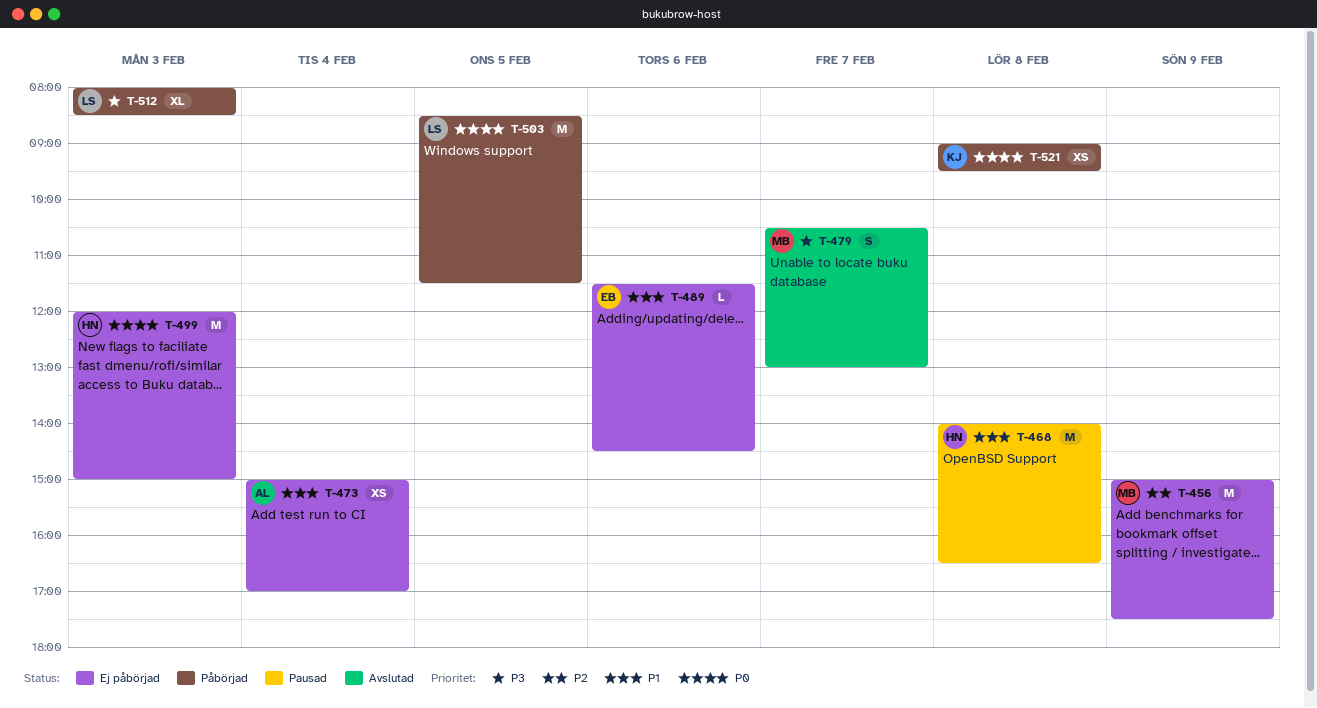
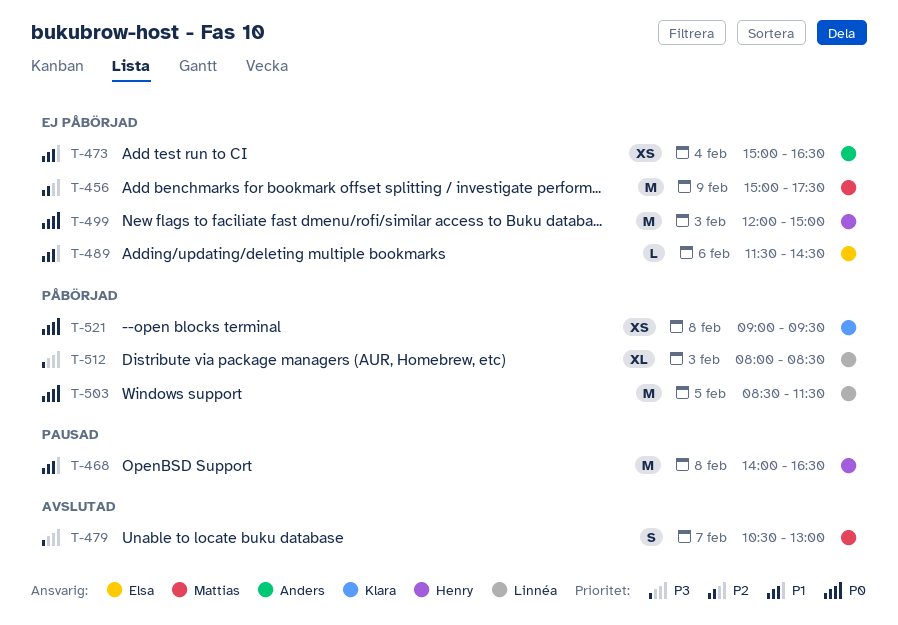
T-473, ends: 17:00 -> 16:30

